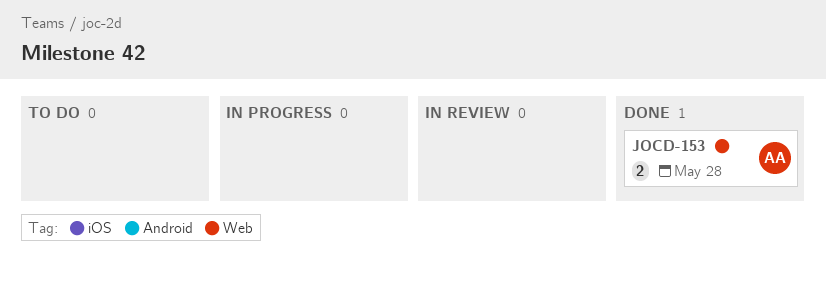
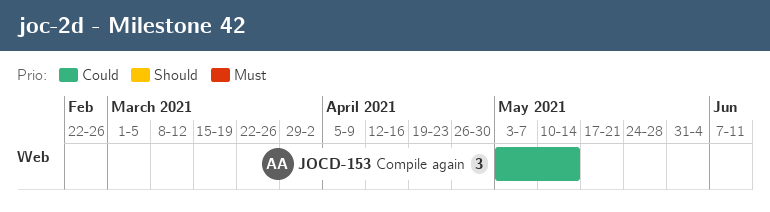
JOCD-153, estimate: 2 -> 3
JOCD-153, due: May 28 -> May 14

